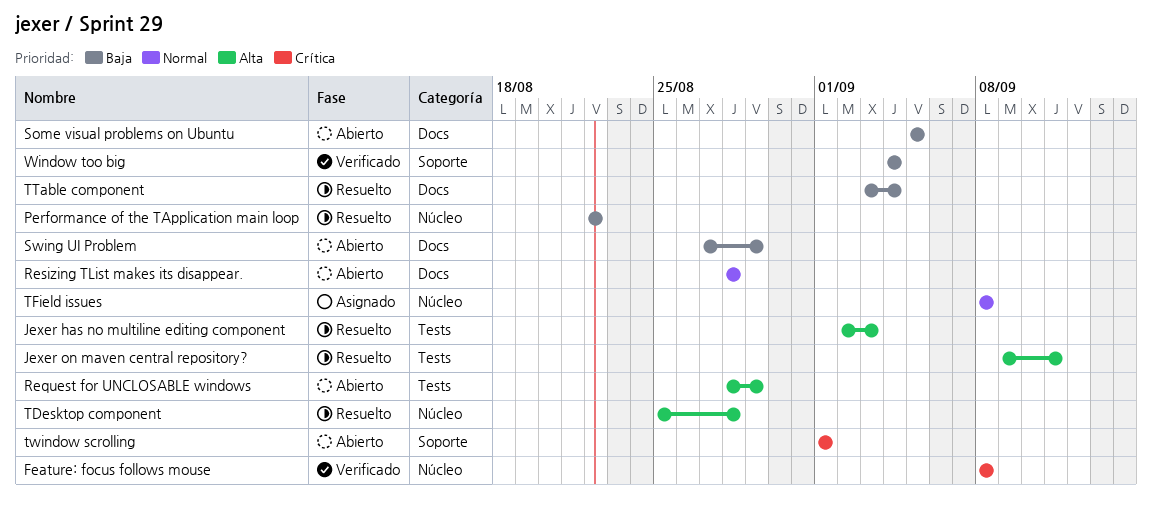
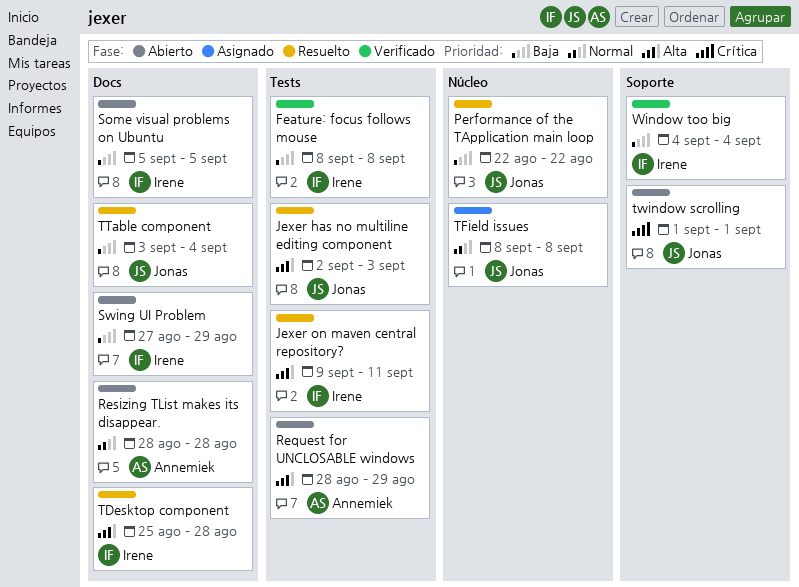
Feature: focus follows mouse, priority: Crítica -> Baja
Feature: focus follows mouse, label: Núcleo -> Tests
TDesktop component, label: Núcleo -> Docs

